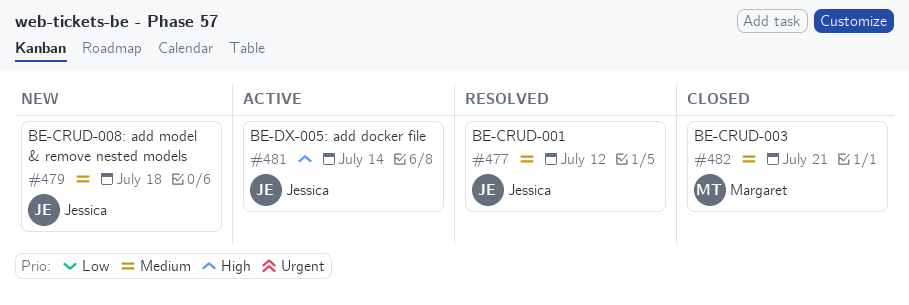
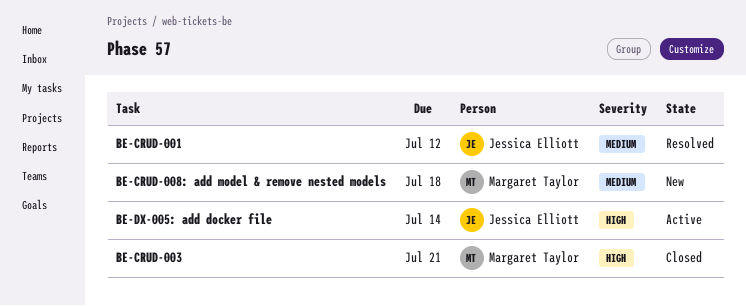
BE-CRUD-003, priority: Medium -> High
BE-CRUD-008: add model & remove nested models, owner: Jessica Elliott -> Margaret Taylor

